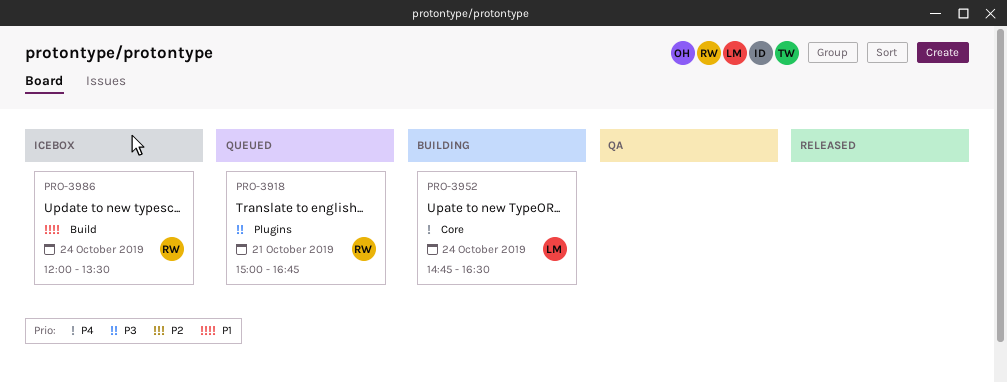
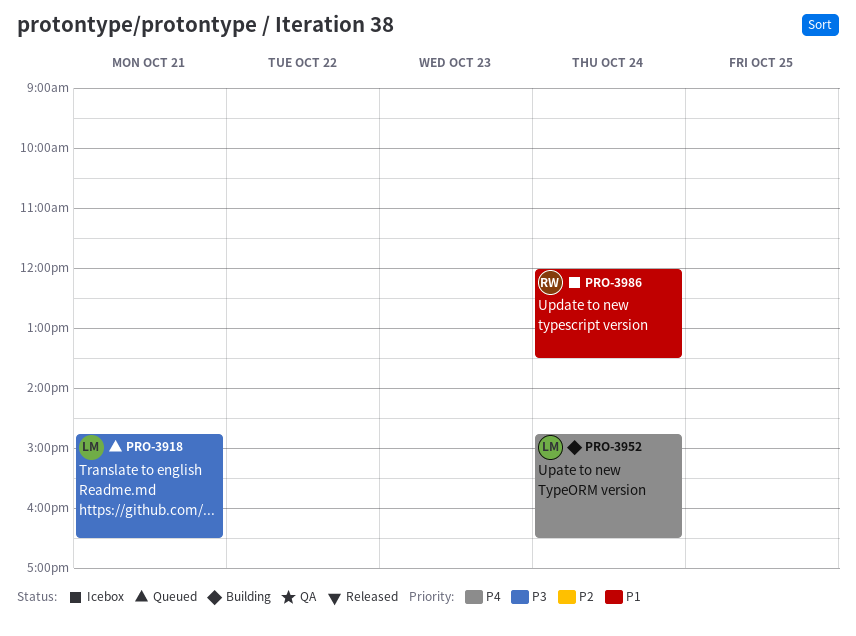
PRO-3918, owner: RW -> LM
PRO-3918, begins: 15:00 -> 14:45
PRO-3918, ends: 16:45 -> 16:30

